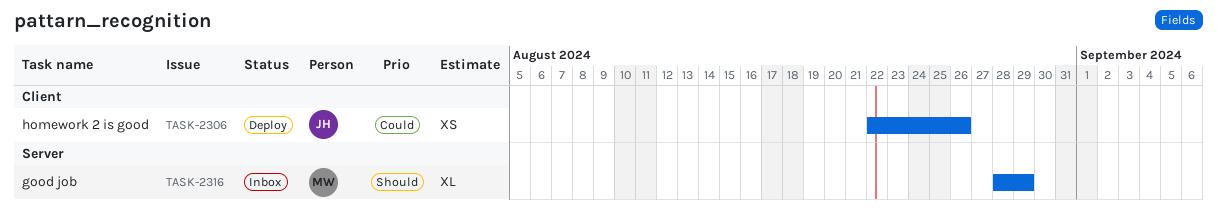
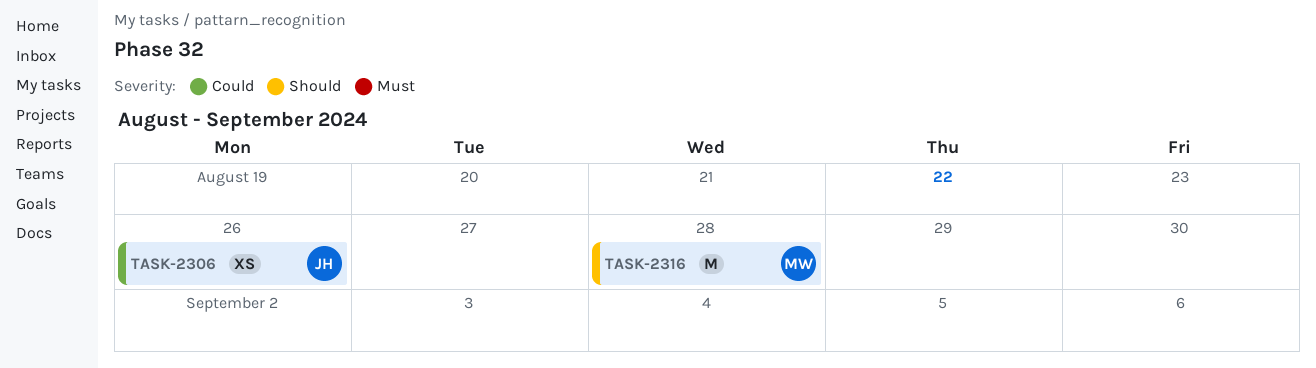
TASK-2316, estimate: XL -> M
TASK-2316, due: Aug 29 -> Aug 28

